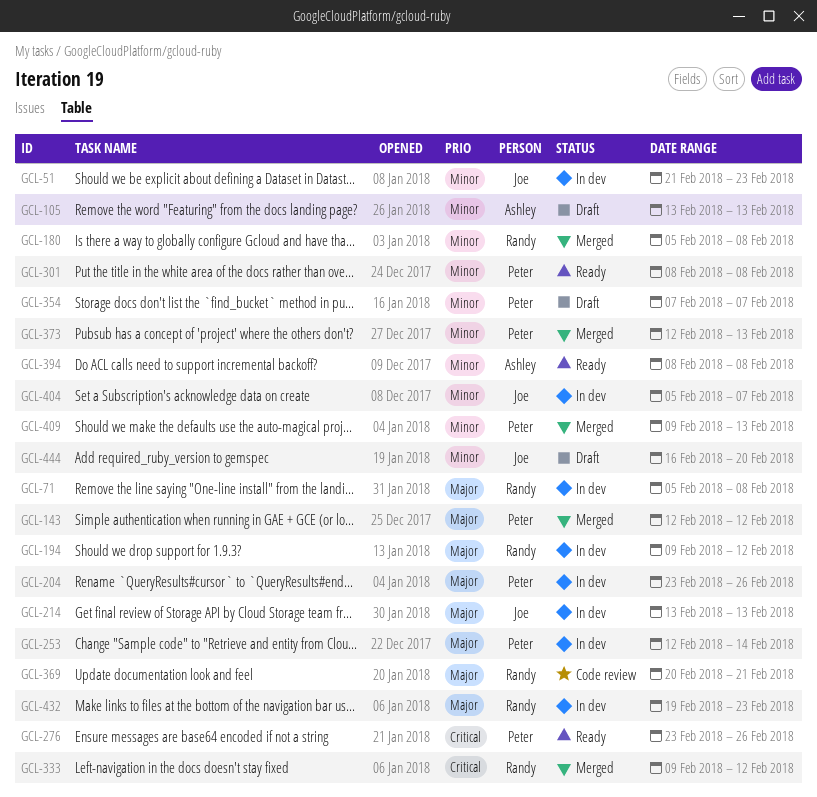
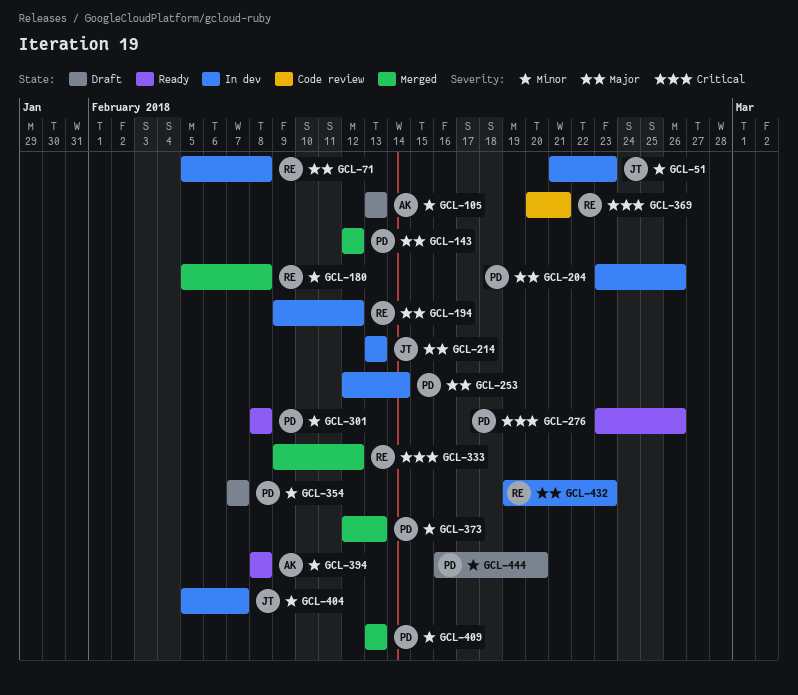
GCL-369, priority: Major -> Critical
GCL-409, start: Feb 9 -> Feb 13
GCL-444, owner: Joe -> Peter

